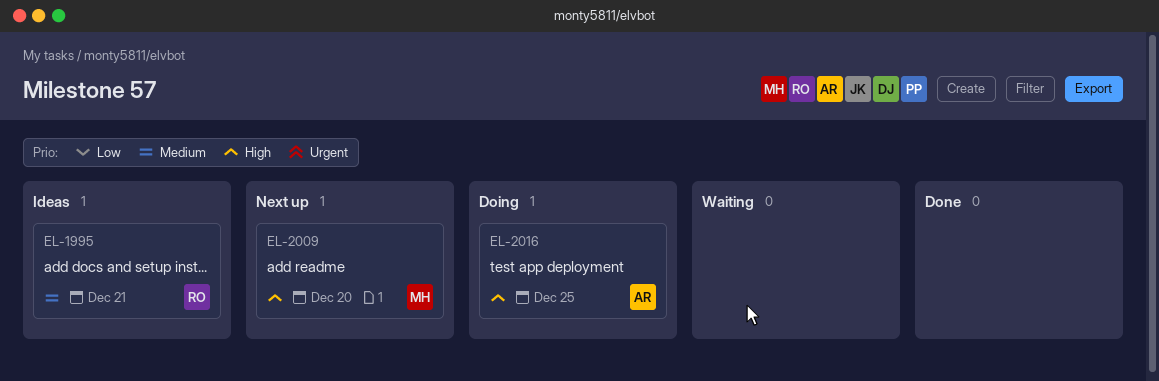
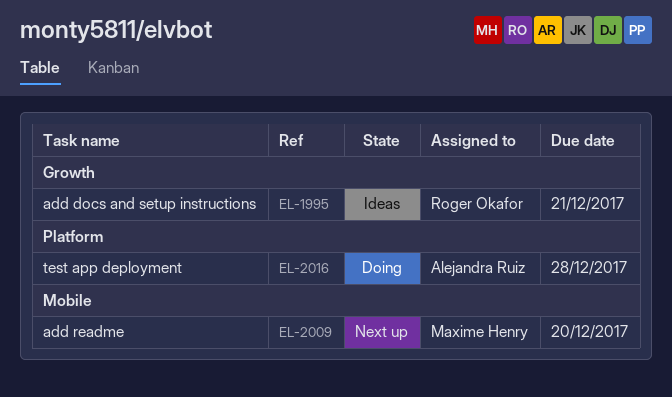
EL-2016, due: Dec 25 -> Dec 28

